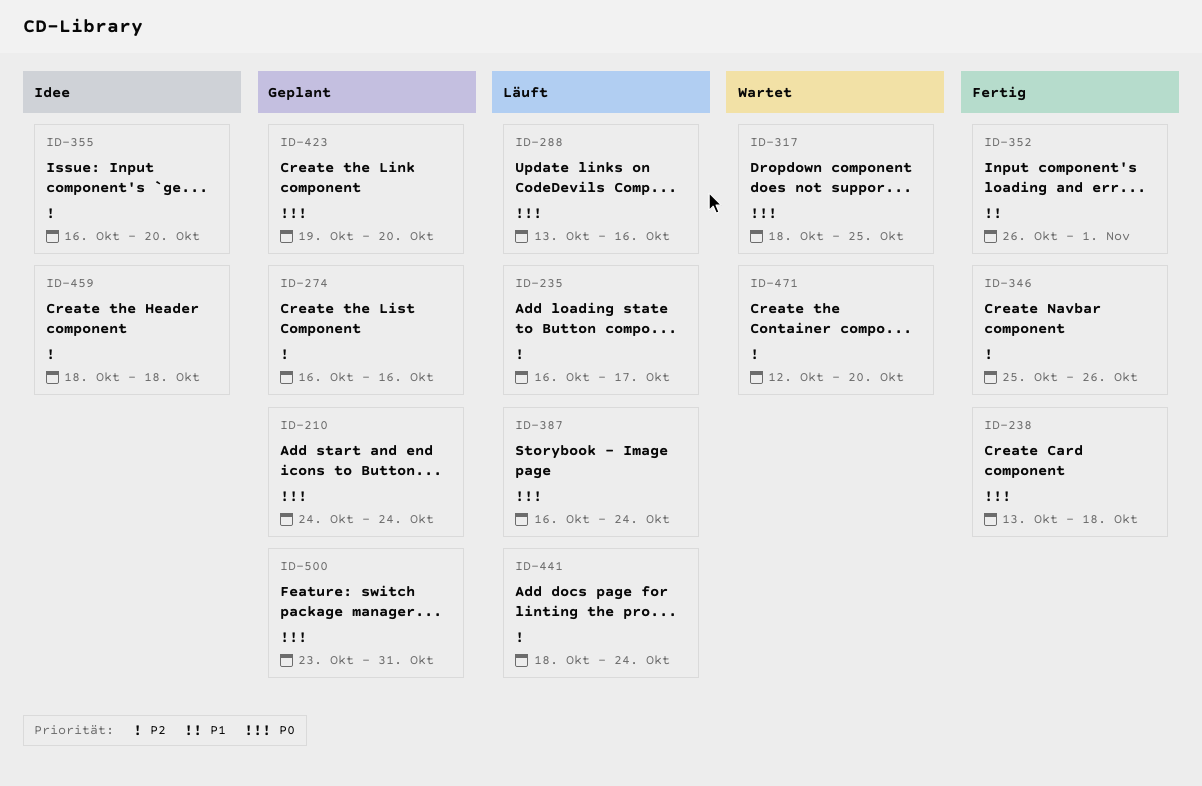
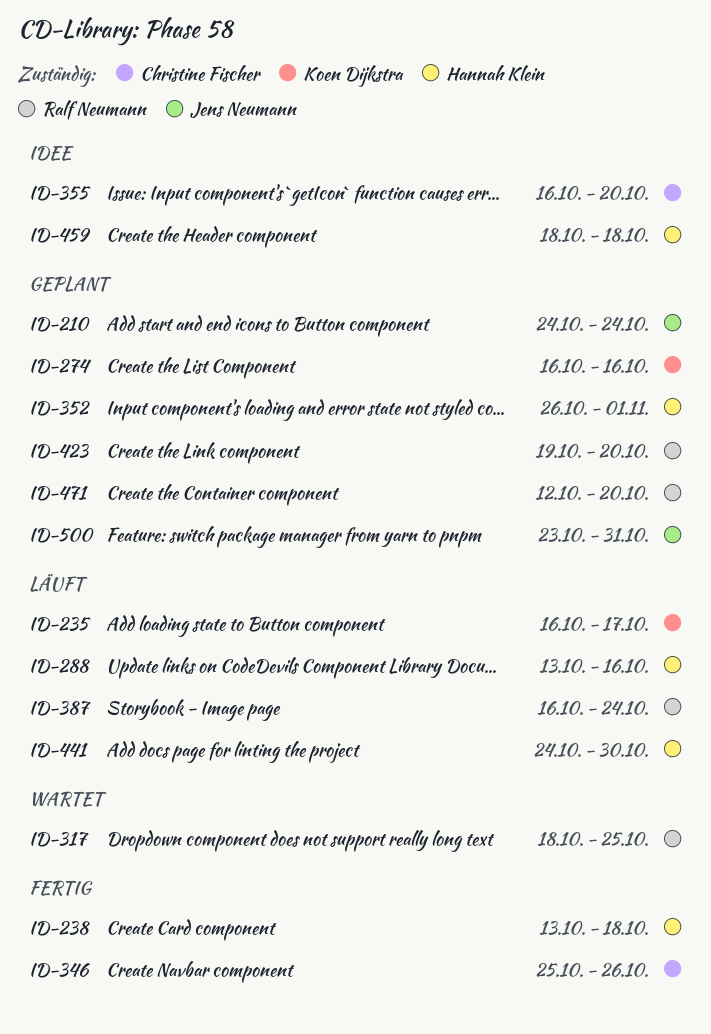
ID-352, status: Fertig -> Geplant
ID-441, start: Oct 18 -> Oct 24
ID-441, due: Oct 24 -> Oct 30
ID-471, status: Wartet -> Geplant

